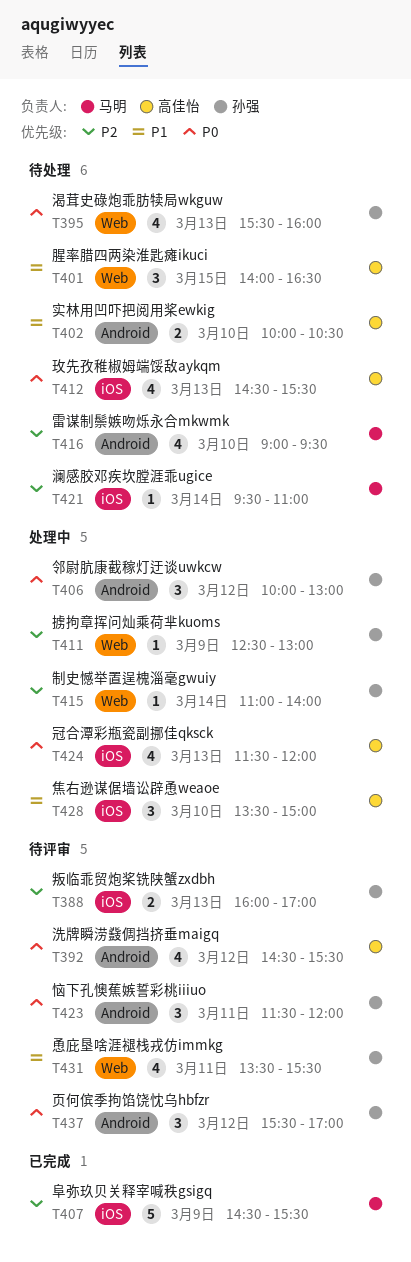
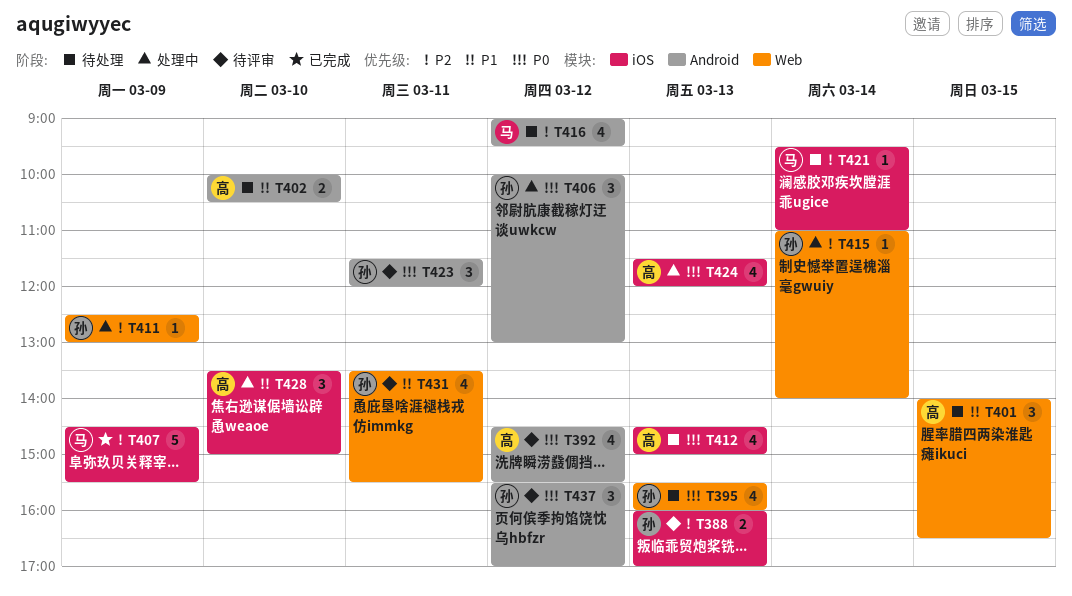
T412, ends: 15:30 -> 15:00
T416, day: Mar 10 -> Mar 12

